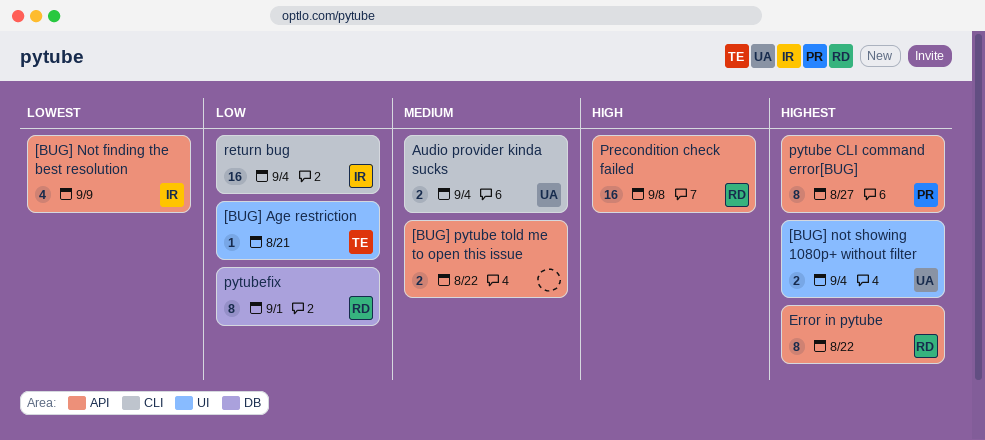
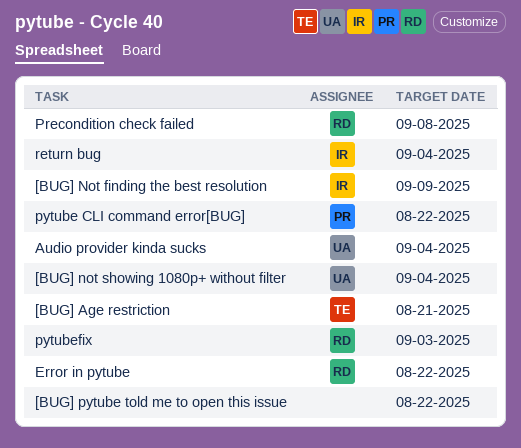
pytube CLI command error[BUG], due: Aug 27 -> Aug 22
pytubefix, due: Sep 1 -> Sep 3

